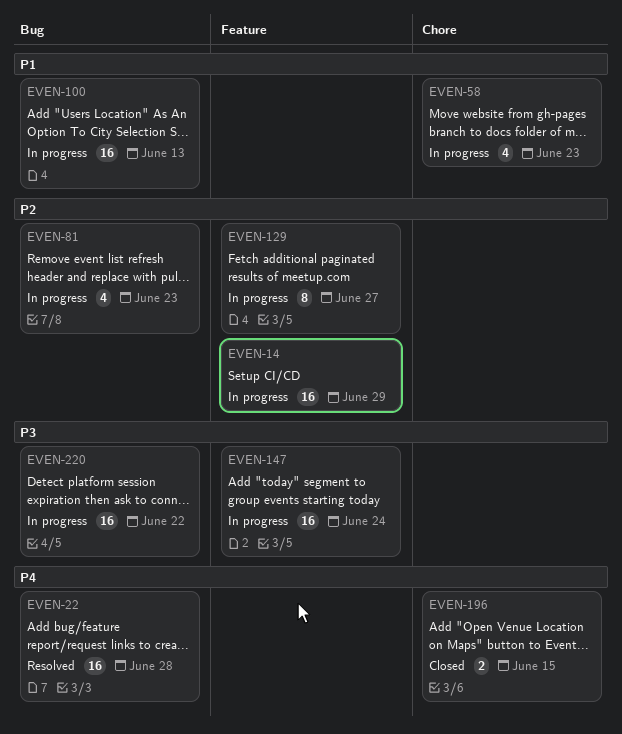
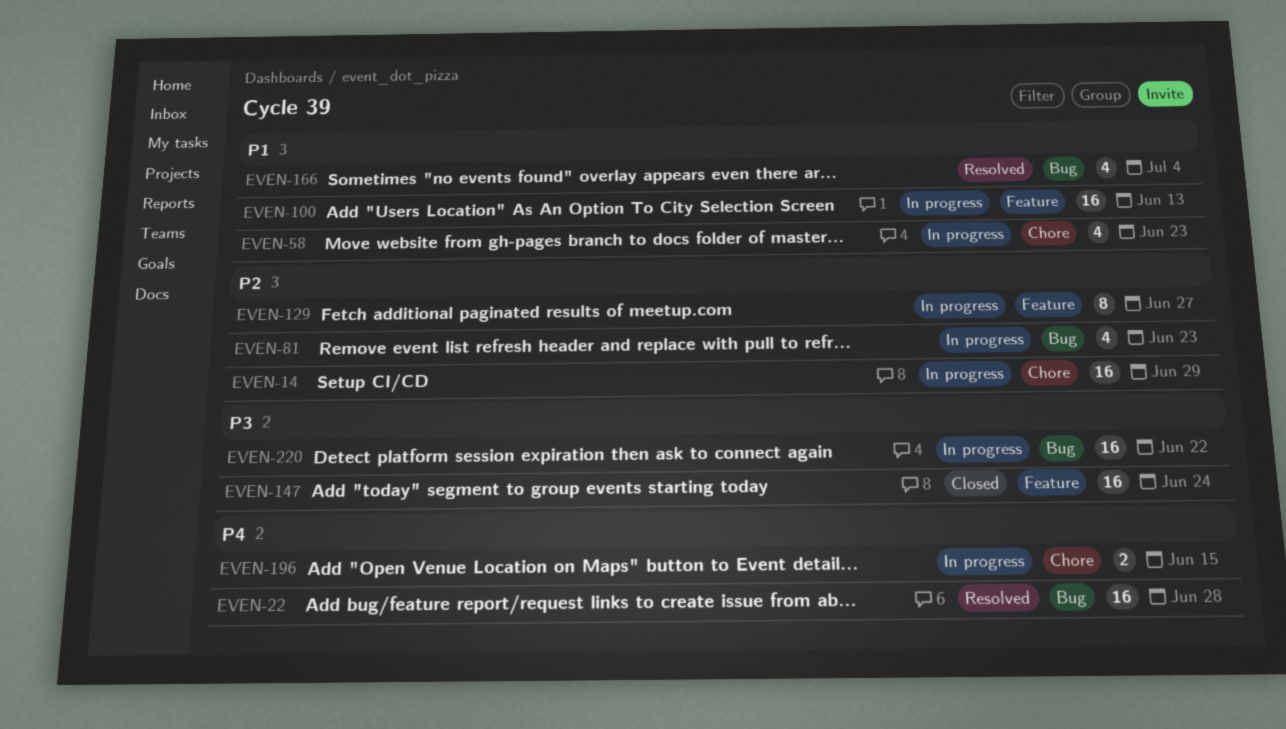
EVEN-14, label: Feature -> Chore
EVEN-100, label: Bug -> Feature
EVEN-147, status: In progress -> Closed
EVEN-166: none -> present
EVEN-196, status: Closed -> In progress

